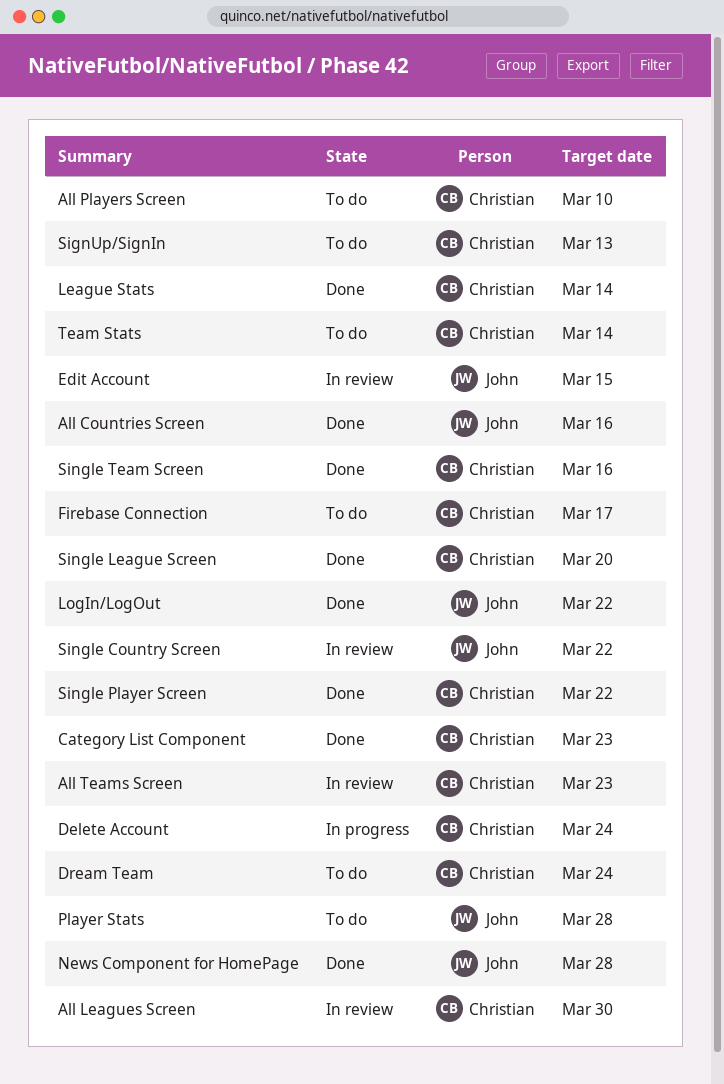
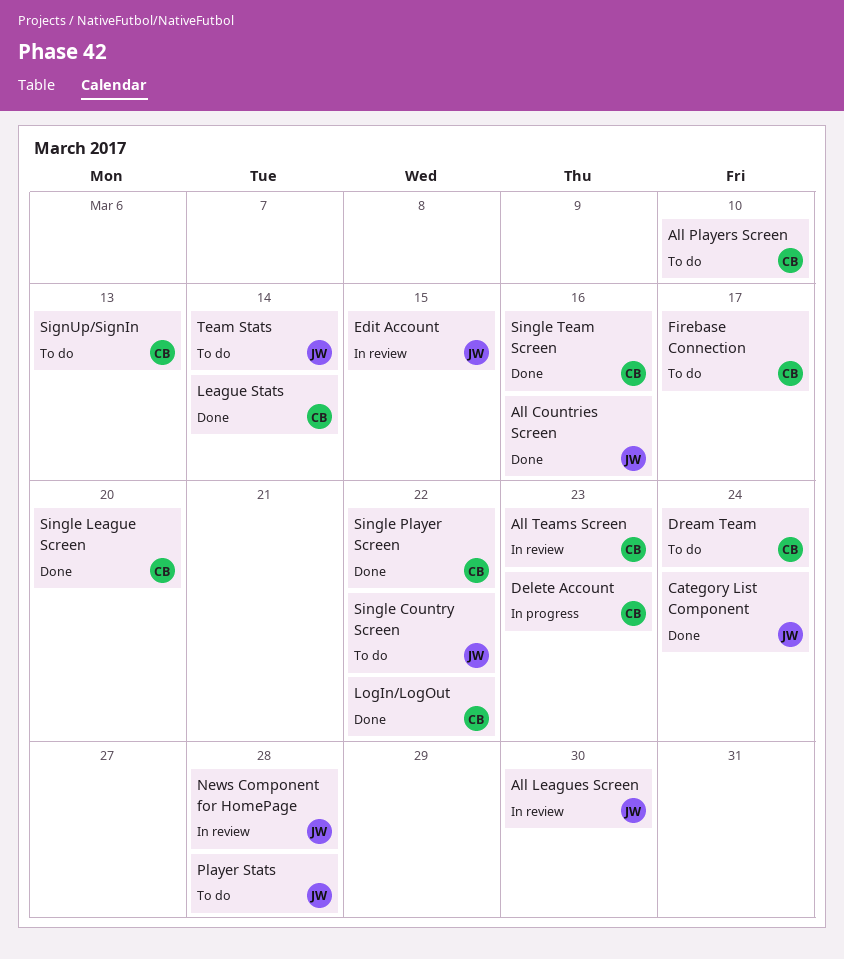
All Leagues Screen, owner: Christian -> John
Category List Component, owner: Christian -> John
Category List Component, due: Mar 23 -> Mar 24
Delete Account, due: Mar 24 -> Mar 23
LogIn/LogOut, owner: John -> Christian
News Component for HomePage, status: Done -> In review
Single Country Screen, status: In review -> To do
Team Stats, owner: Christian -> John

